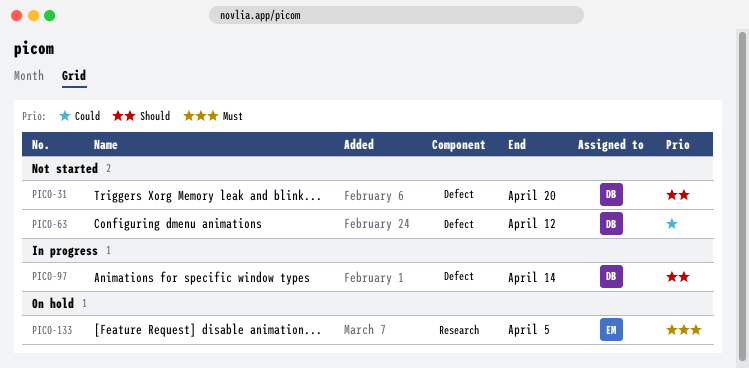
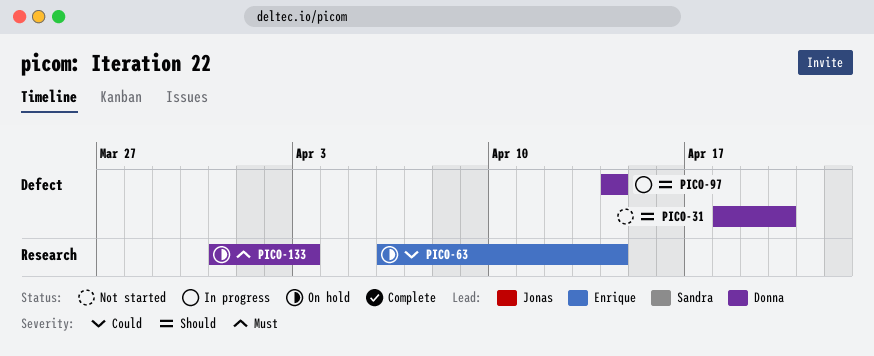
PICO-63, status: Not started -> On hold
PICO-63, owner: Donna -> Enrique
PICO-63, label: Defect -> Research
PICO-63, due: Apr 12 -> Apr 14
PICO-133, owner: Enrique -> Donna
PICO-133, due: Apr 5 -> Apr 3

